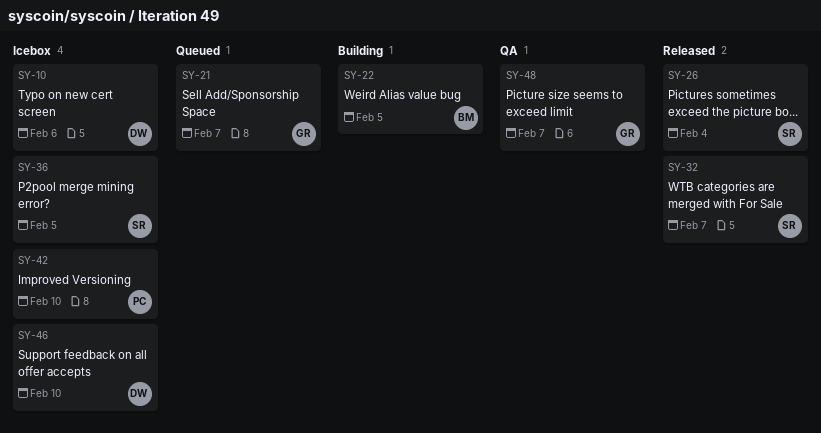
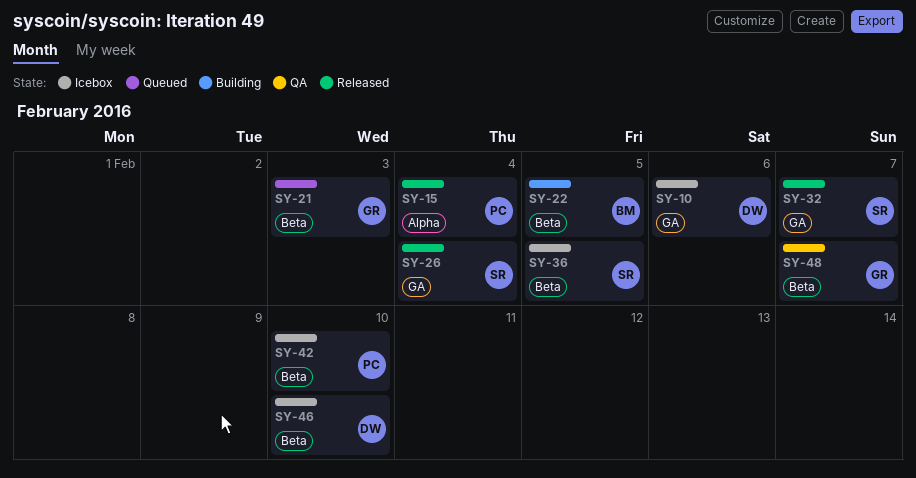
SY-15: none -> present
SY-21, due: Feb 7 -> Feb 3

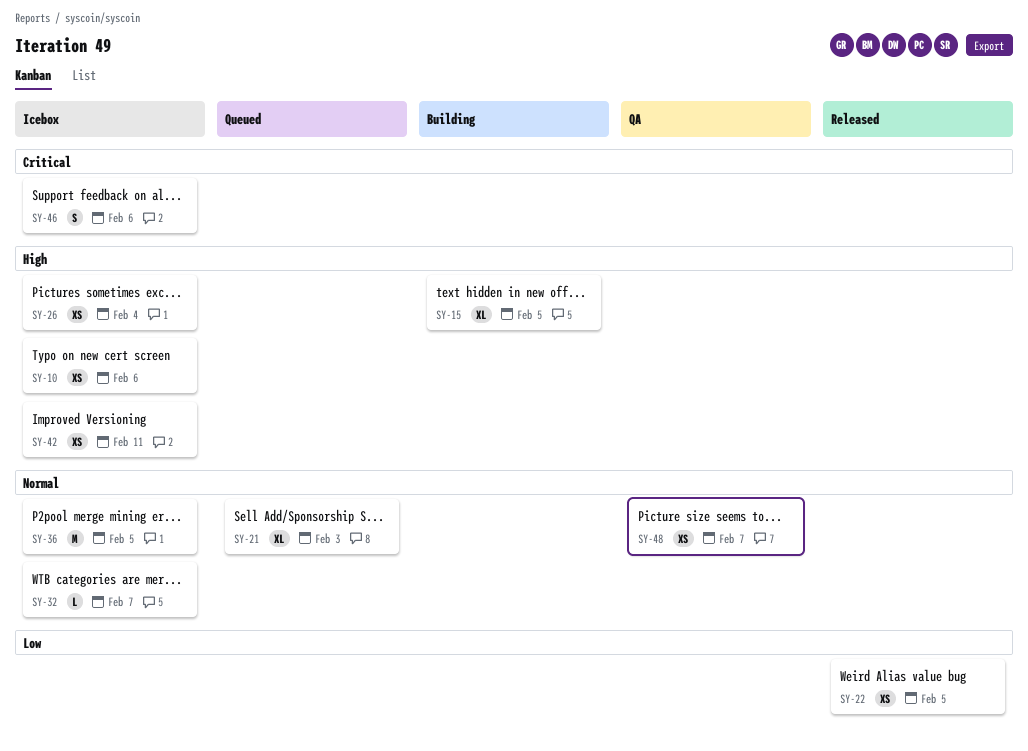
SY-15, status: Released -> Building
SY-15, due: Feb 4 -> Feb 5
SY-22, status: Building -> Released
SY-26, status: Released -> Icebox
SY-32, status: Released -> Icebox
SY-42, due: Feb 10 -> Feb 11
SY-46, due: Feb 10 -> Feb 6

